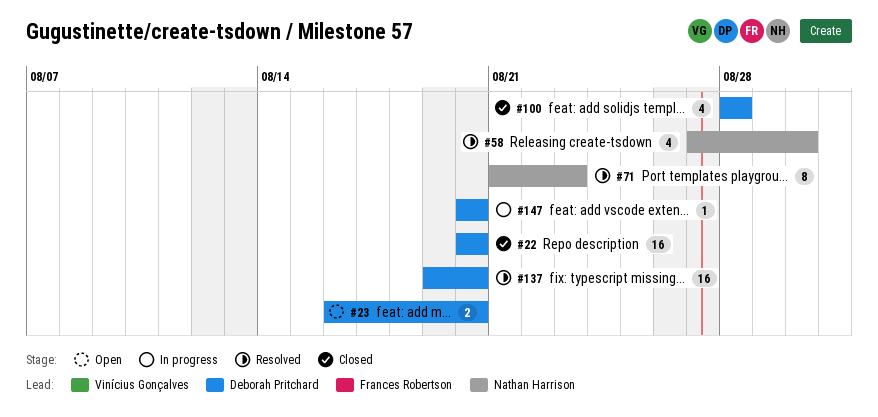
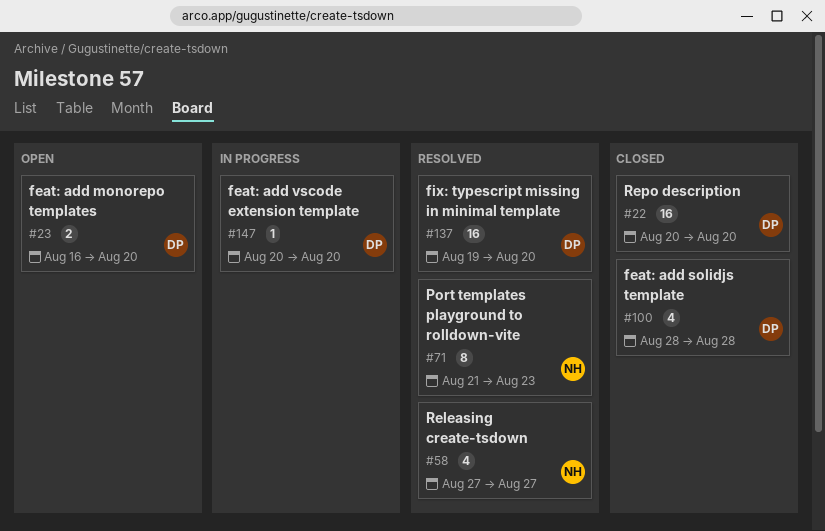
#58, due: Aug 30 -> Aug 27

